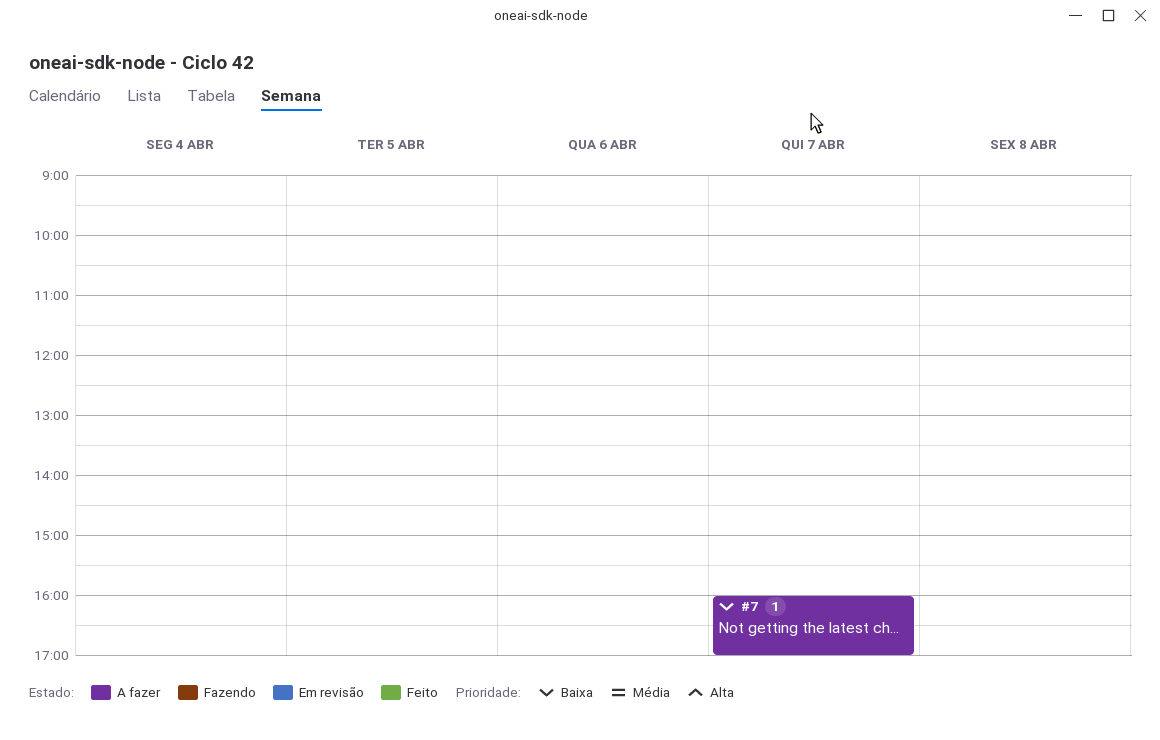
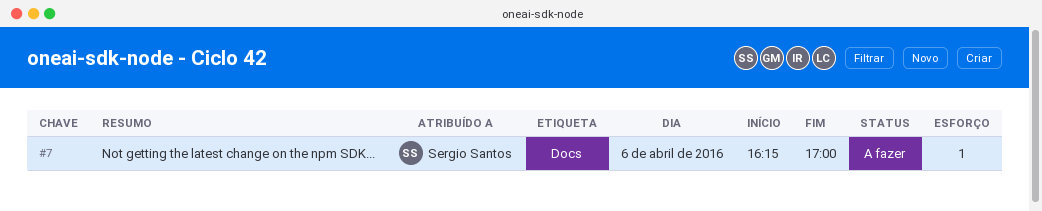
#7, day: Apr 7 -> Apr 6
#7, begins: 16:00 -> 16:15

